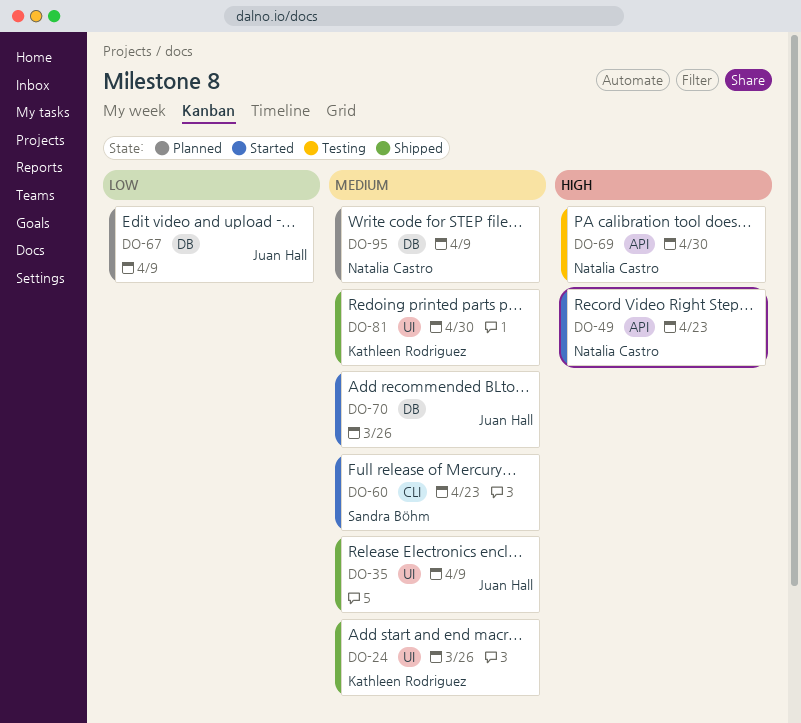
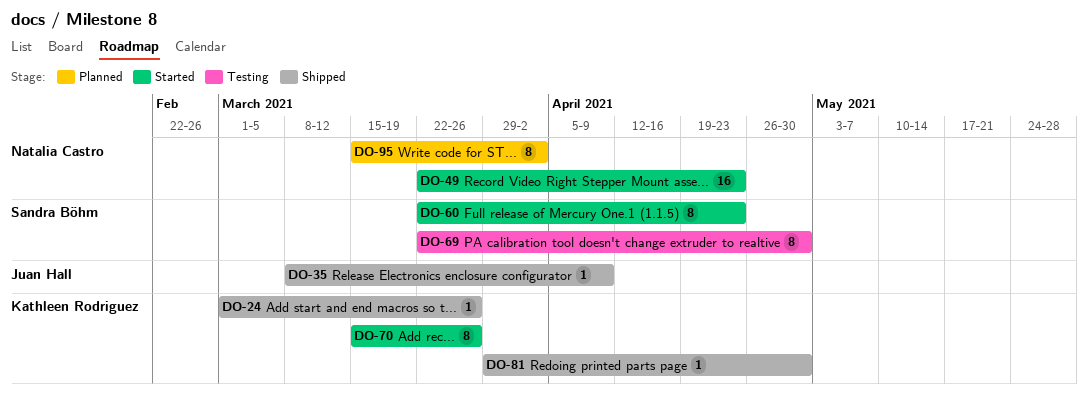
DO-67: present -> none
DO-69, owner: Natalia Castro -> Sandra Böhm
DO-70, owner: Juan Hall -> Kathleen Rodriguez
DO-95, due: Apr 9 -> Apr 2

